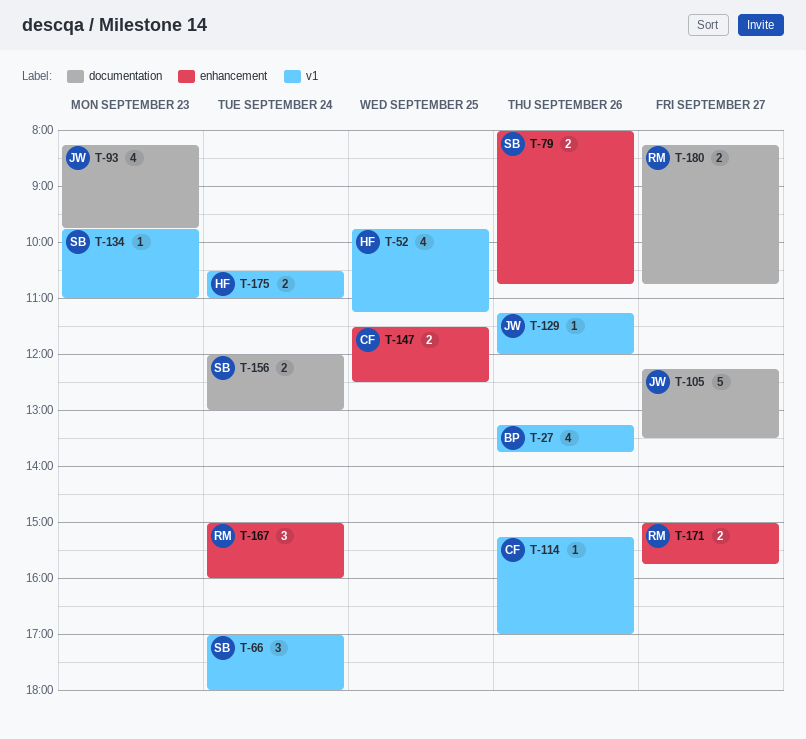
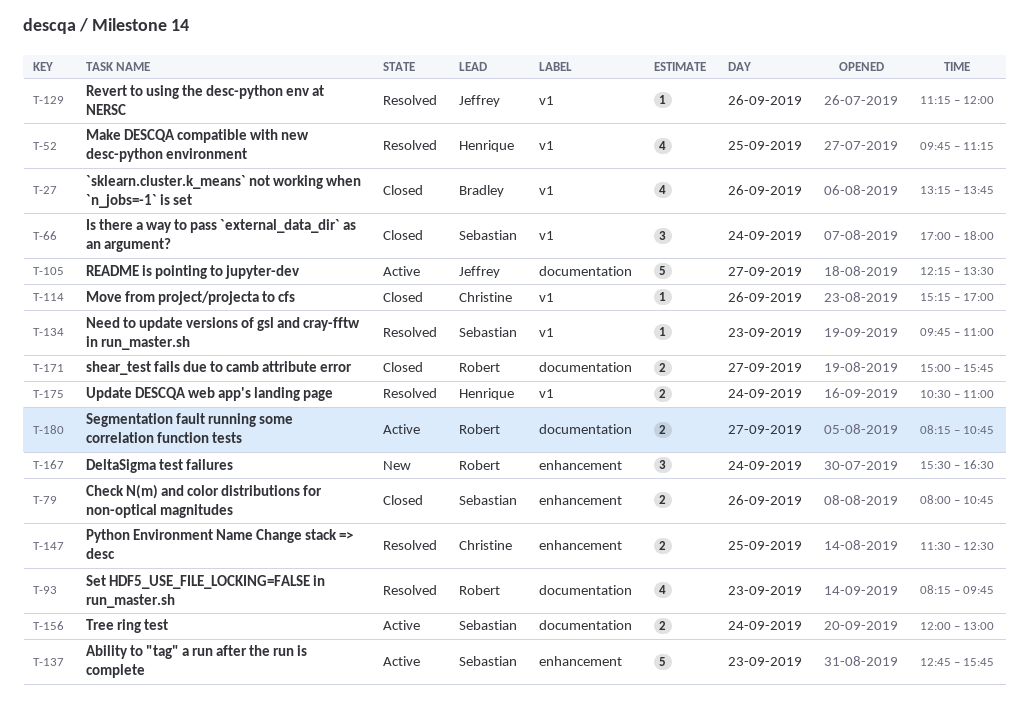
T-93, owner: Jeffrey -> Robert
T-137: none -> present
T-167, begins: 15:00 -> 15:30
T-167, ends: 16:00 -> 16:30
T-171, label: enhancement -> documentation

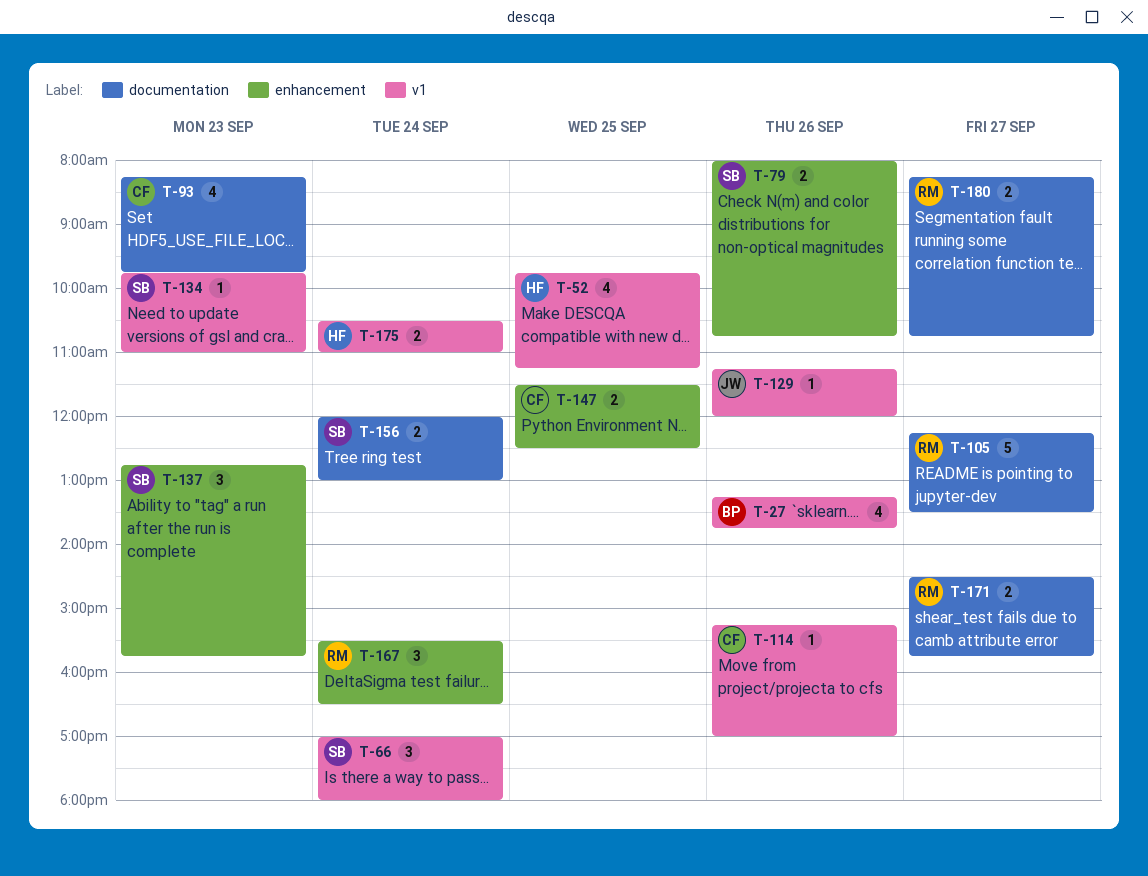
T-93, owner: Robert -> Christine
T-105, owner: Jeffrey -> Robert
T-137, estimate: 5 -> 3
T-171, begins: 15:00 -> 14:30

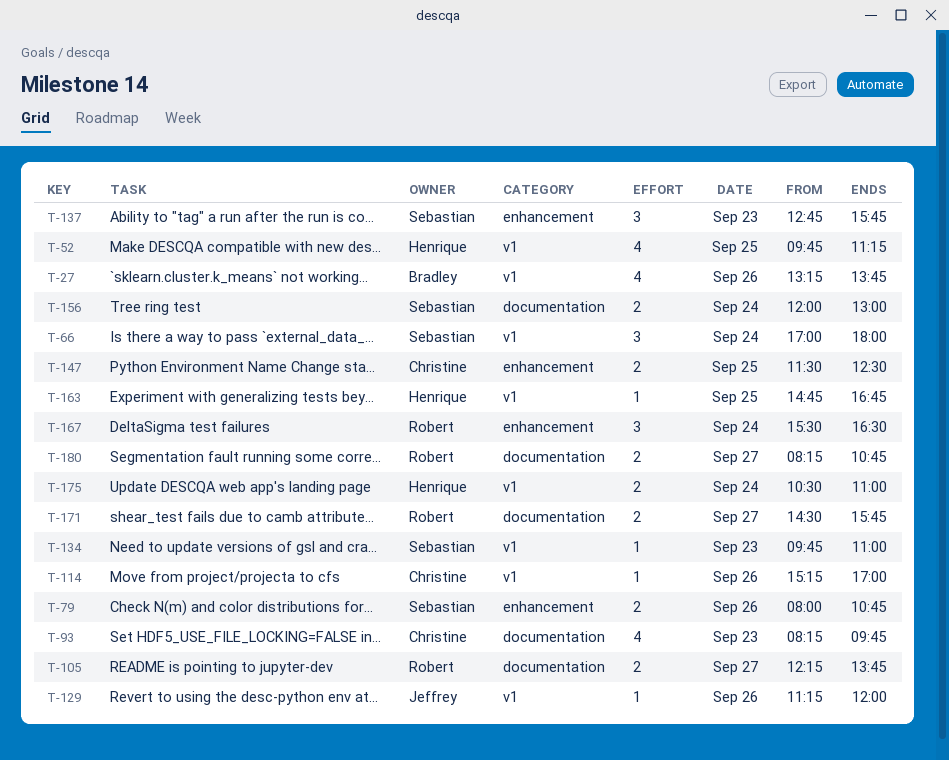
T-105, estimate: 5 -> 2
T-105, ends: 13:30 -> 13:45
T-163: none -> present

